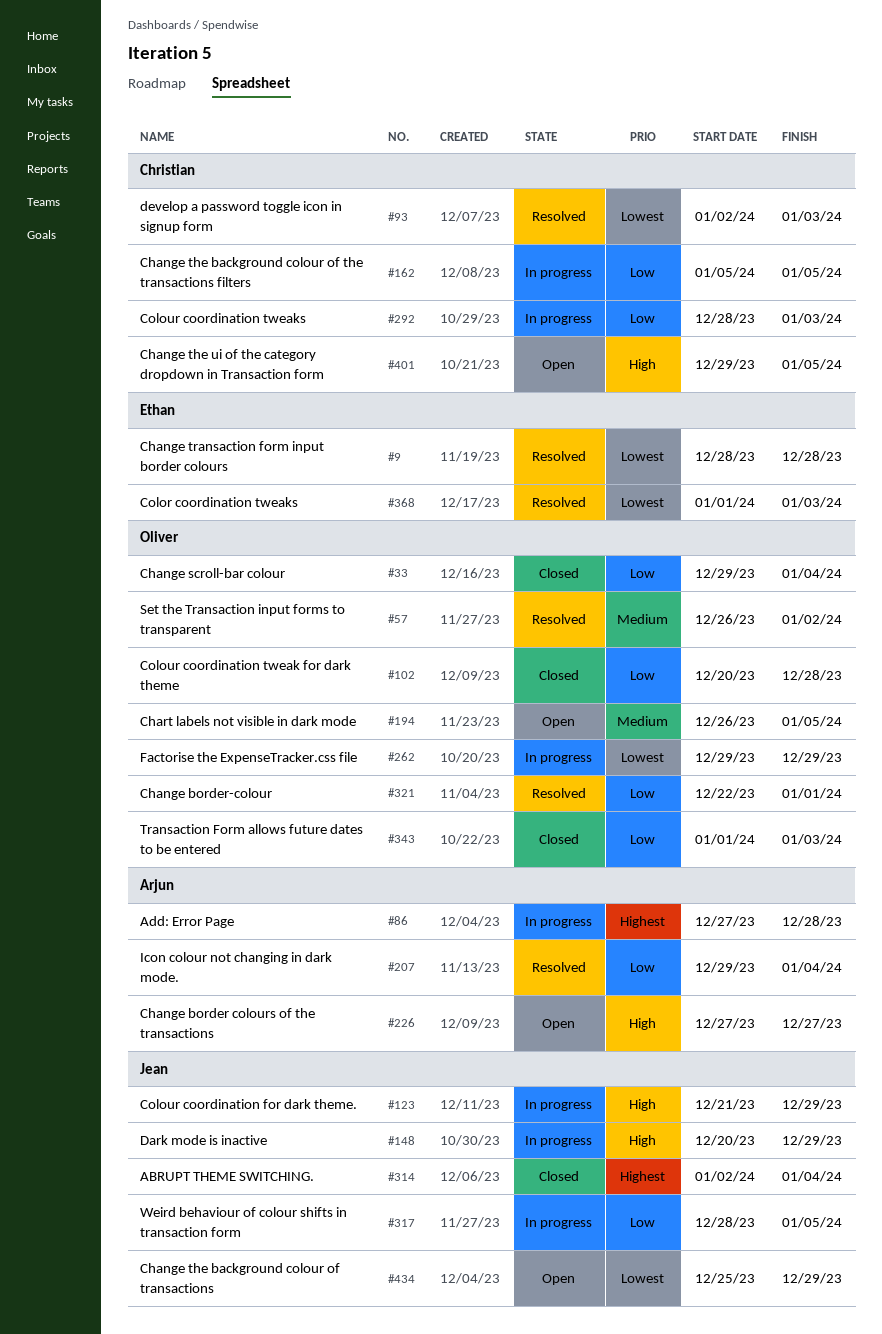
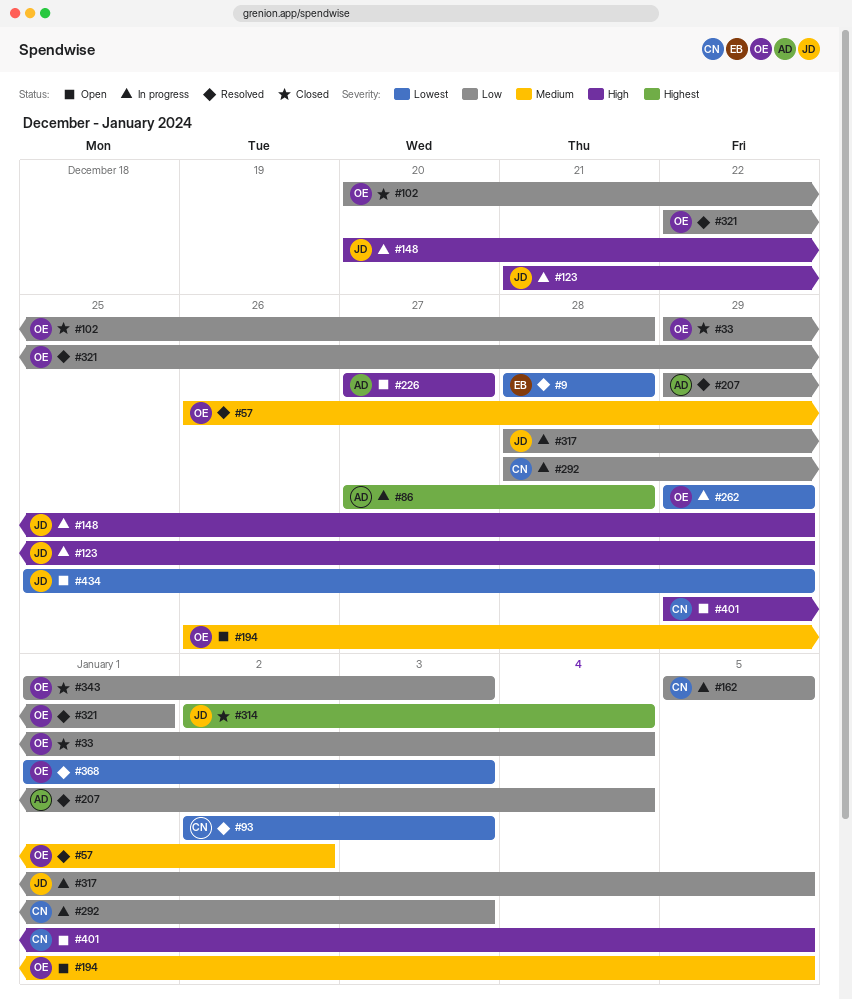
#368, owner: Ethan -> Oliver

